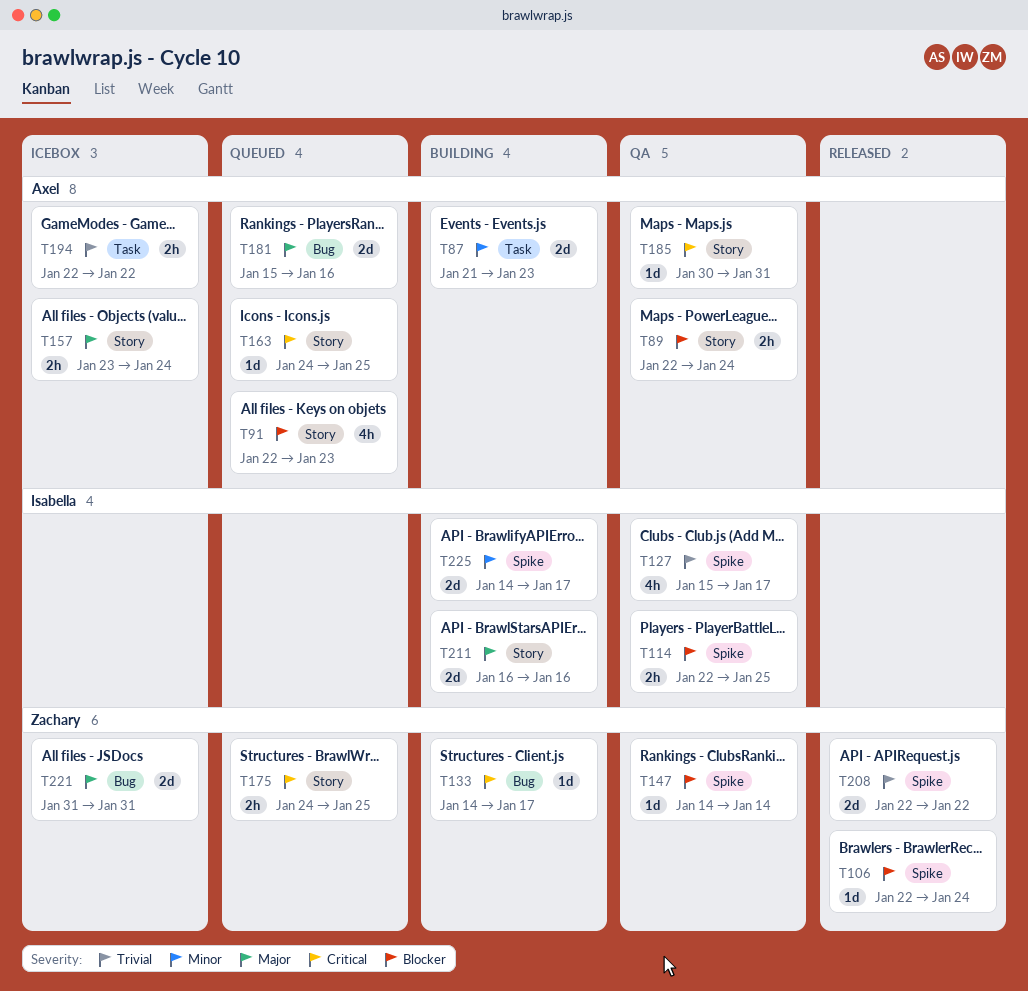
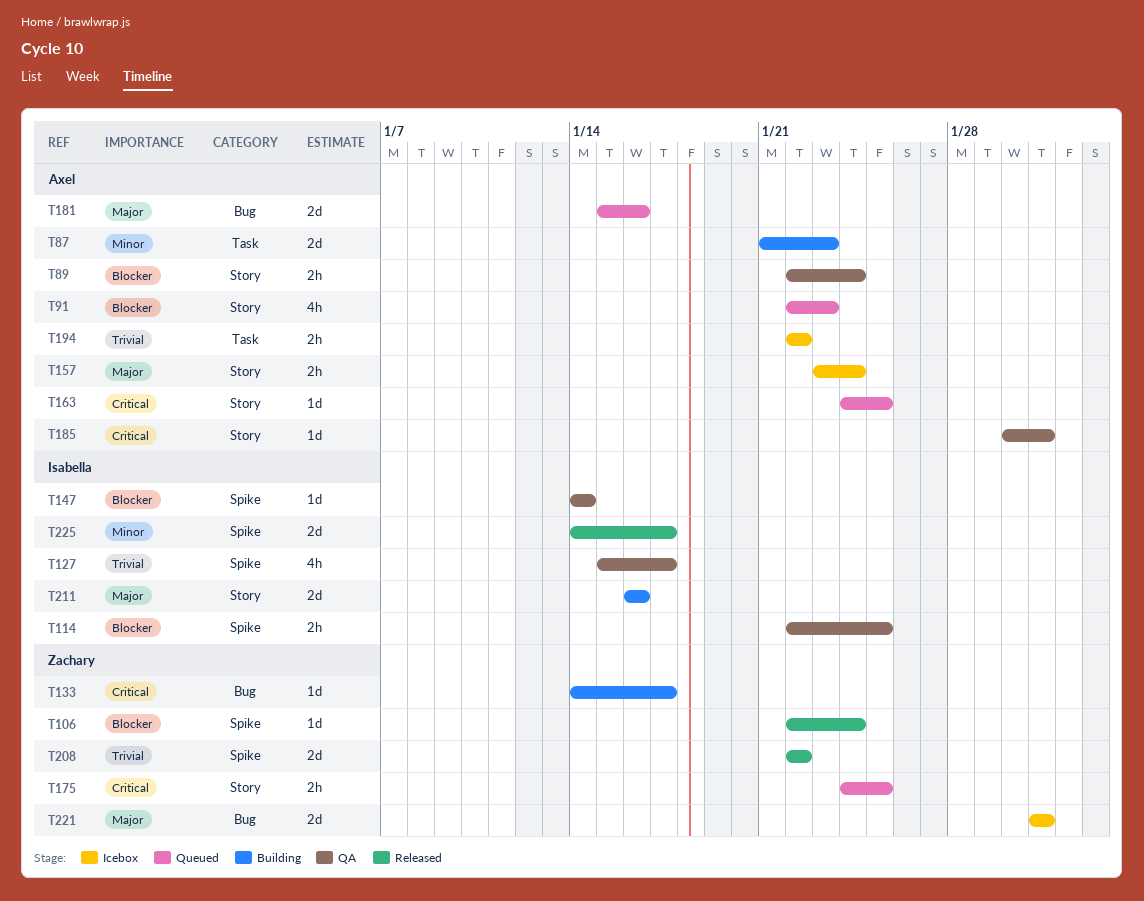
T147, owner: Zachary -> Isabella
T225, status: Building -> Released

